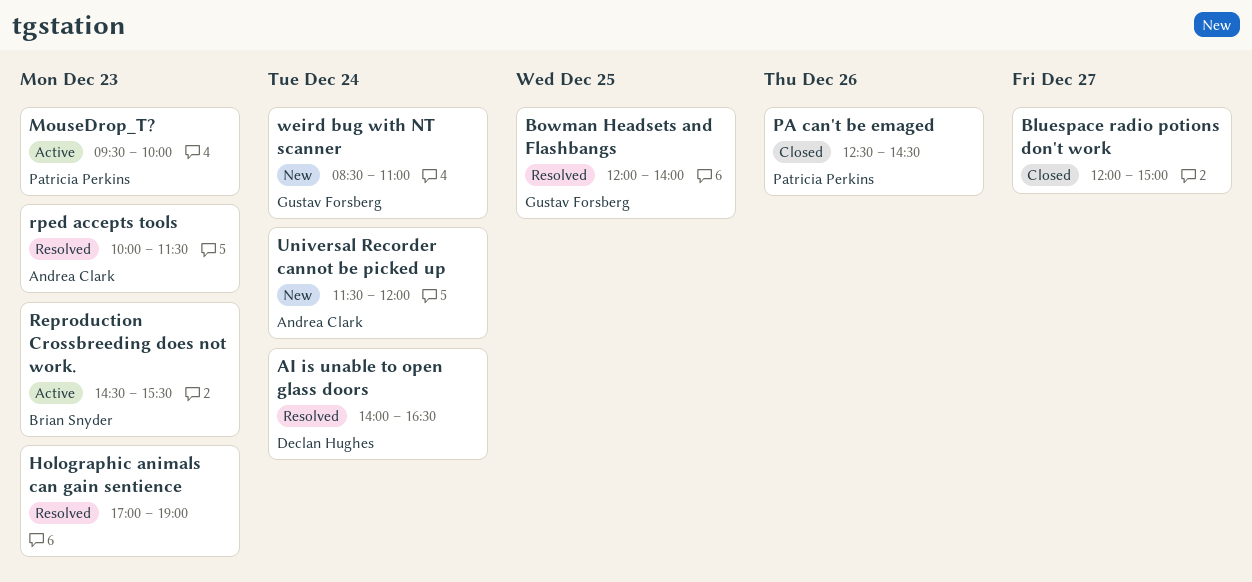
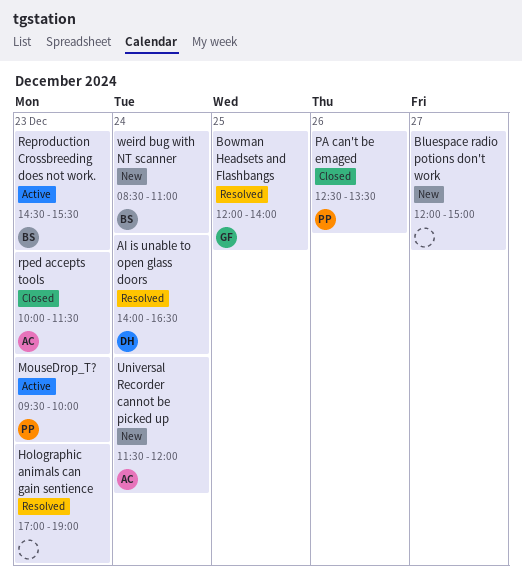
Bluespace radio potions don't work, status: Closed -> New
PA can't be emaged, ends: 14:30 -> 13:30
rped accepts tools, status: Resolved -> Closed
weird bug with NT scanner, owner: Gustav Forsberg -> Brian Snyder

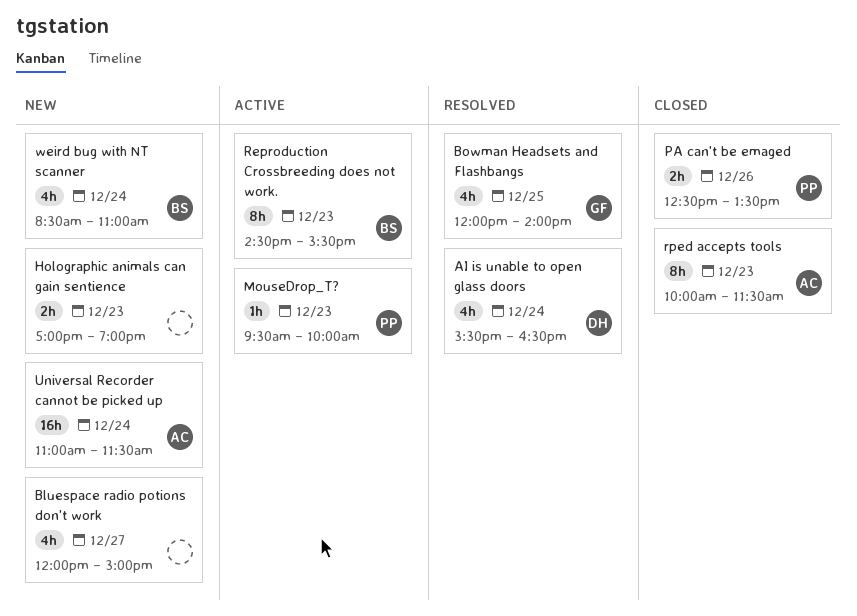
AI is unable to open glass doors, begins: 14:00 -> 15:30
Holographic animals can gain sentience, status: Resolved -> New
Universal Recorder cannot be picked up, begins: 11:30 -> 11:00
Universal Recorder cannot be picked up, ends: 12:00 -> 11:30

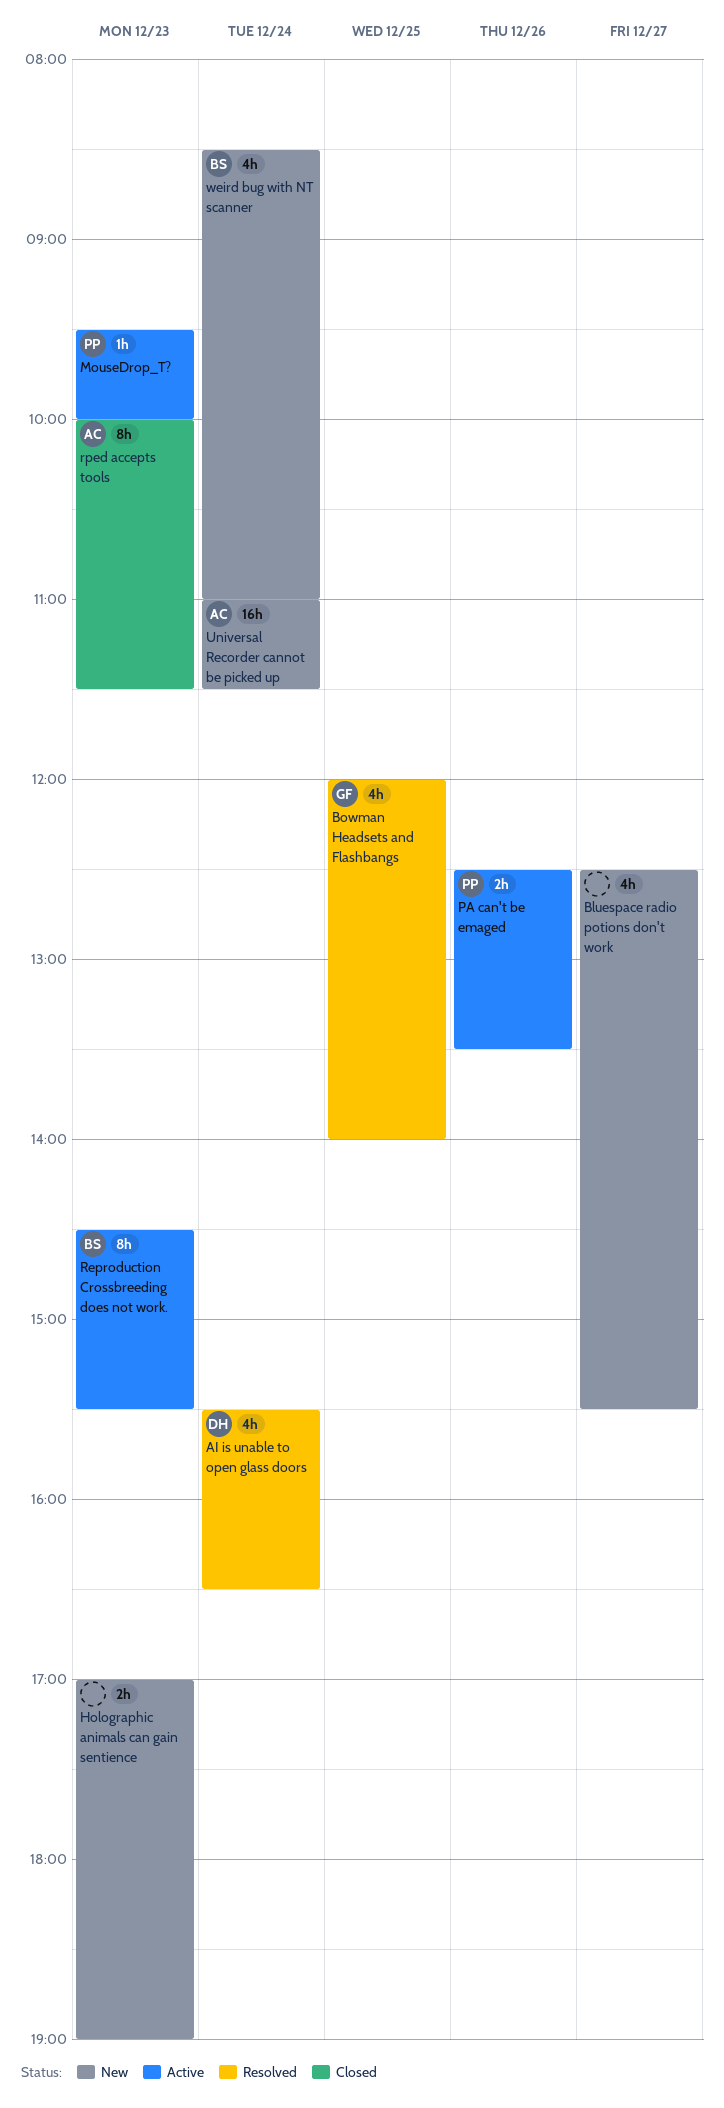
Bluespace radio potions don't work, begins: 12:00 -> 12:30
Bluespace radio potions don't work, ends: 15:00 -> 15:30
PA can't be emaged, status: Closed -> Active

